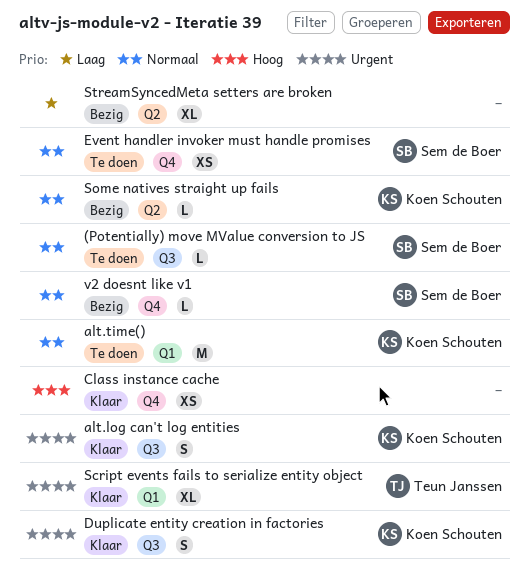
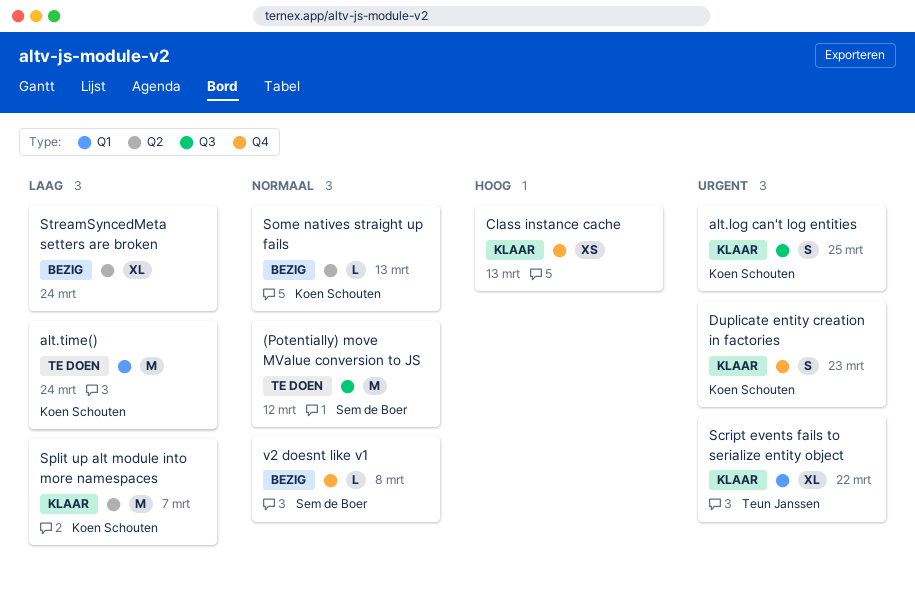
(Potentially) move MValue conversion to JS, estimate: L -> M
alt.time(), priority: Normaal -> Laag
Duplicate entity creation in factories, label: Q3 -> Q4
Event handler invoker must handle promises: present -> none
Split up alt module into more namespaces: none -> present

